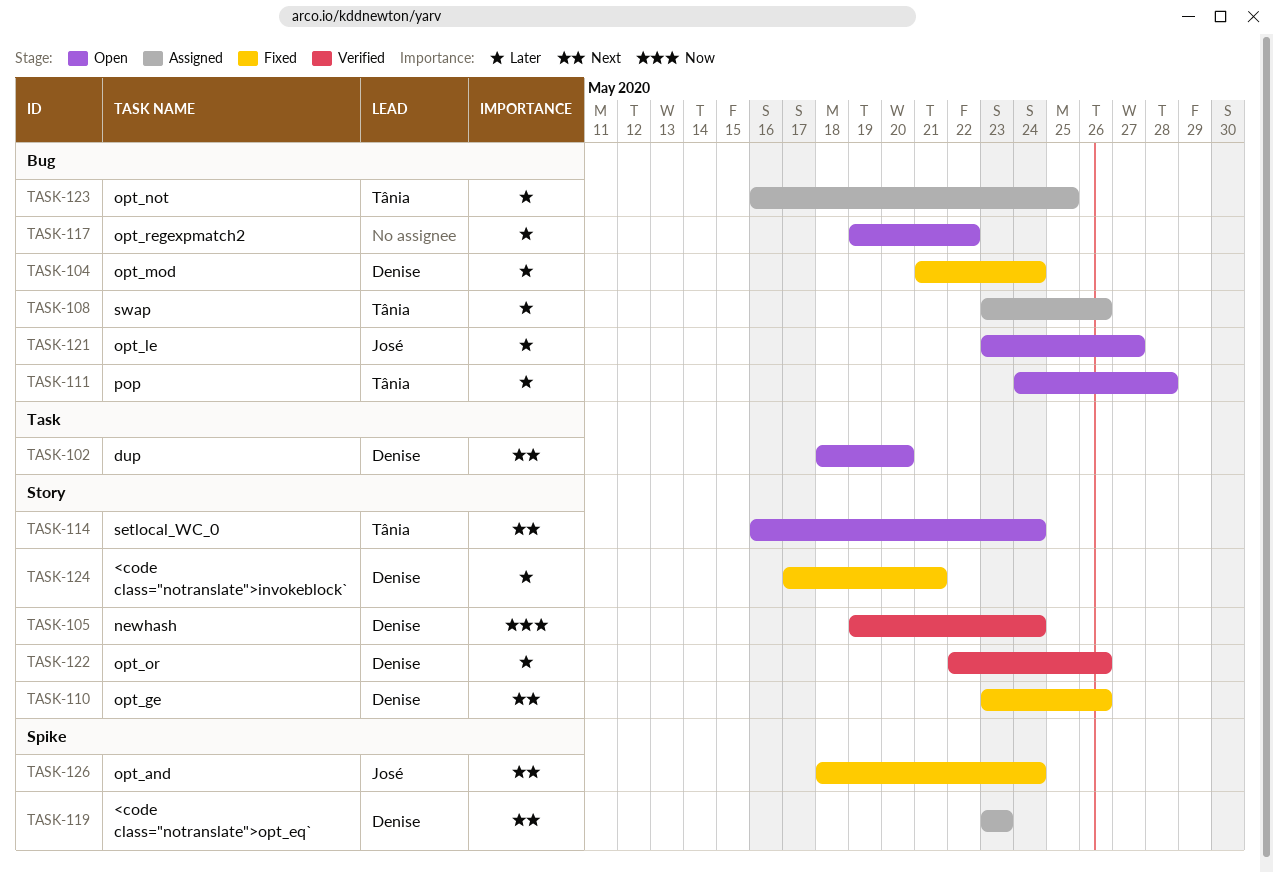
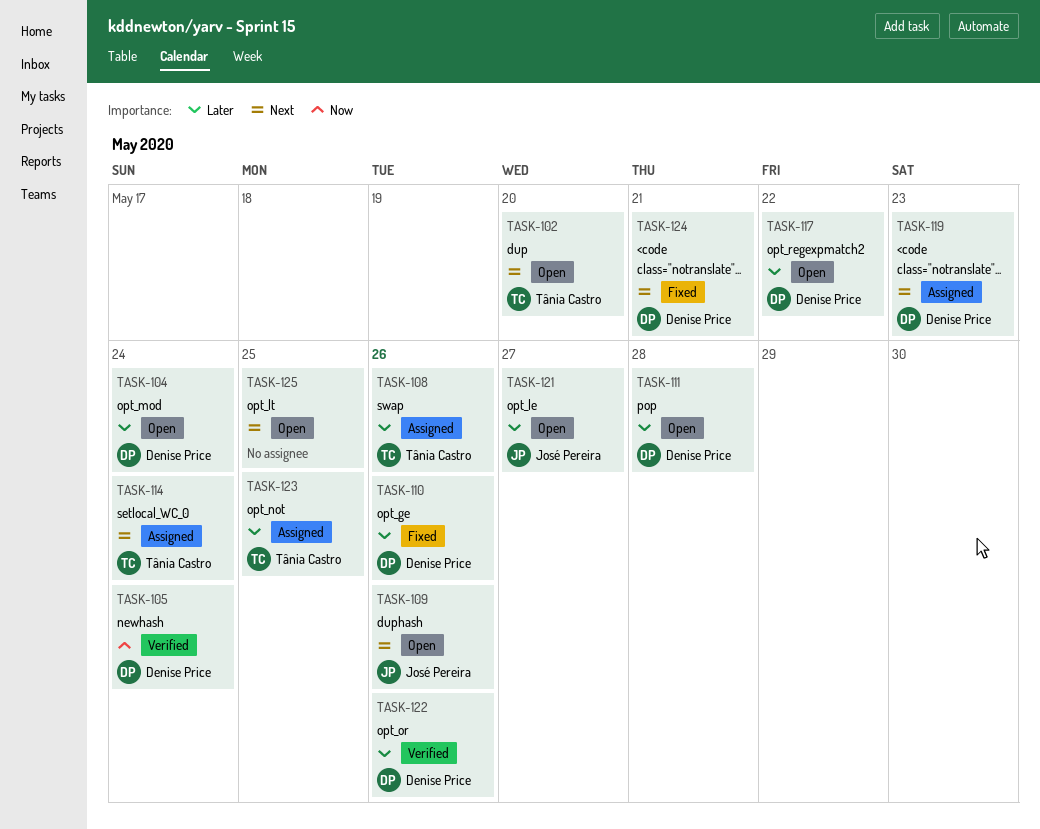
TASK-102, owner: Denise Price -> Tânia Castro
TASK-104, status: Fixed -> Open
TASK-109: none -> present
TASK-110, priority: Next -> Later
TASK-111, owner: Tânia Castro -> Denise Price
TASK-114, status: Open -> Assigned
TASK-117, owner: none -> Denise Price
TASK-124, priority: Later -> Next
TASK-125: none -> present
TASK-126: present -> none

